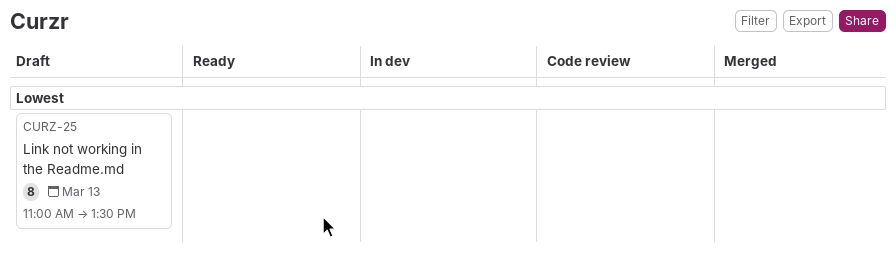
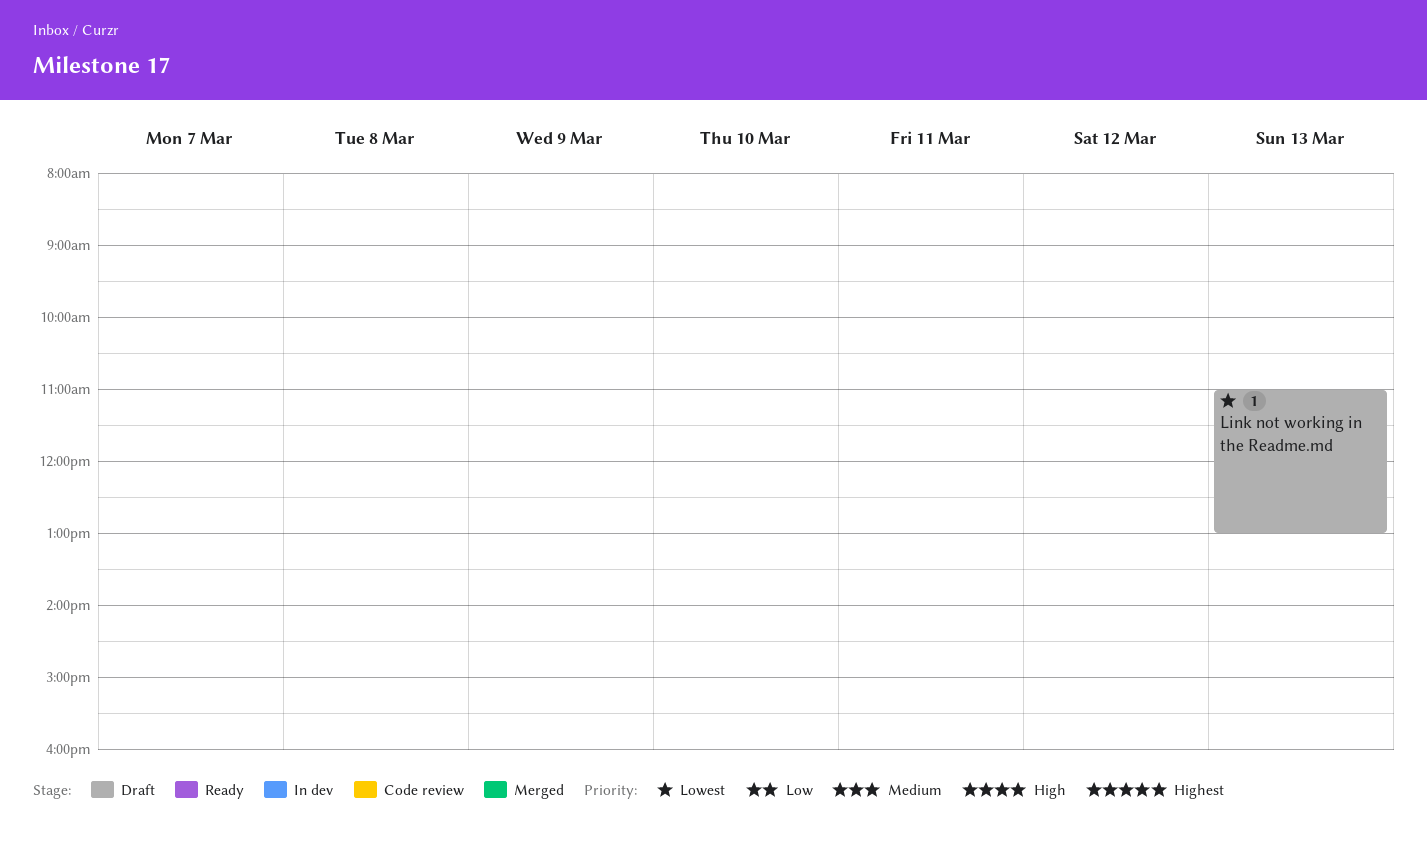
Link not working in the Readme.md, estimate: 8 -> 1
Link not working in the Readme.md, ends: 13:30 -> 13:00

